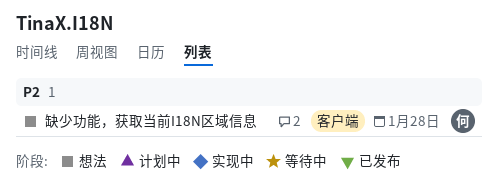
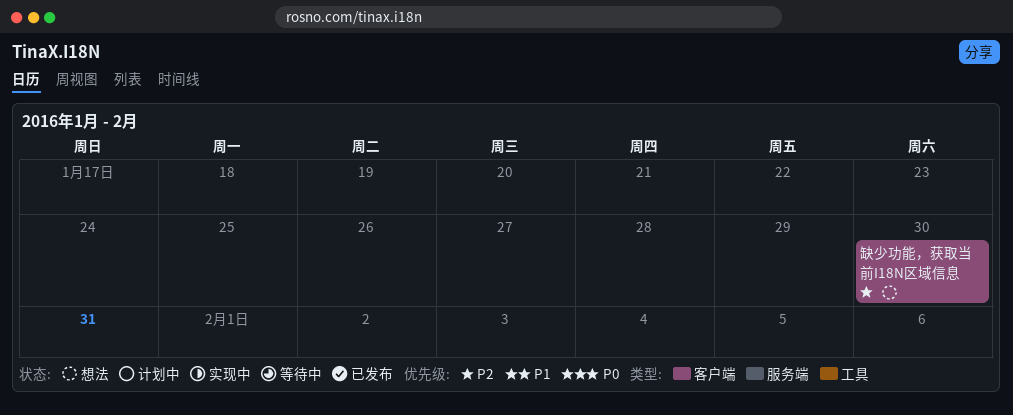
缺少功能，获取当前I18N区域信息, due: Jan 28 -> Jan 30

